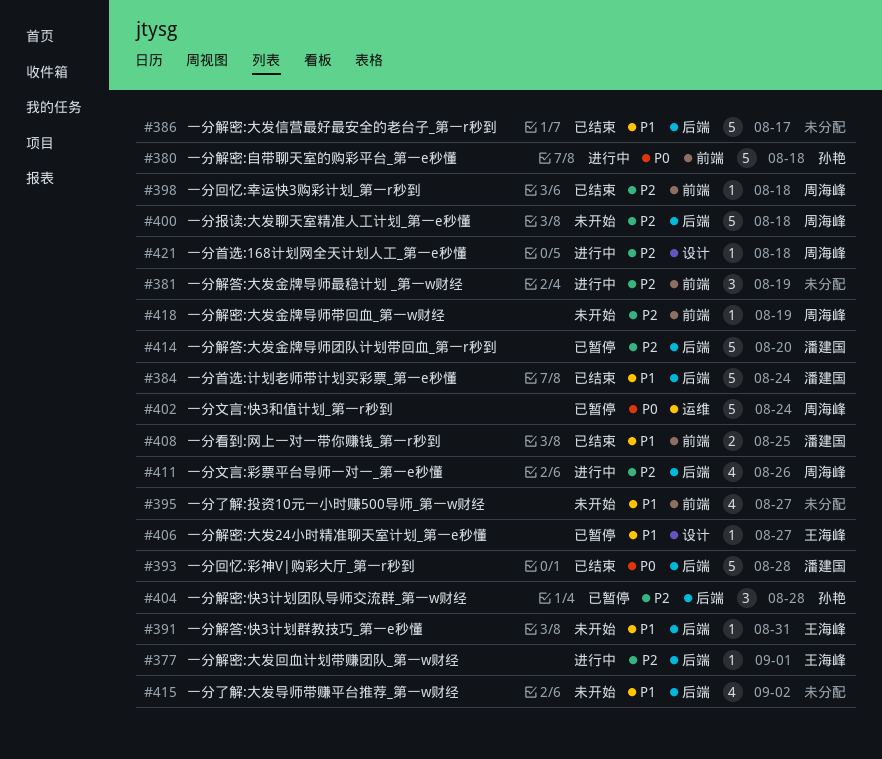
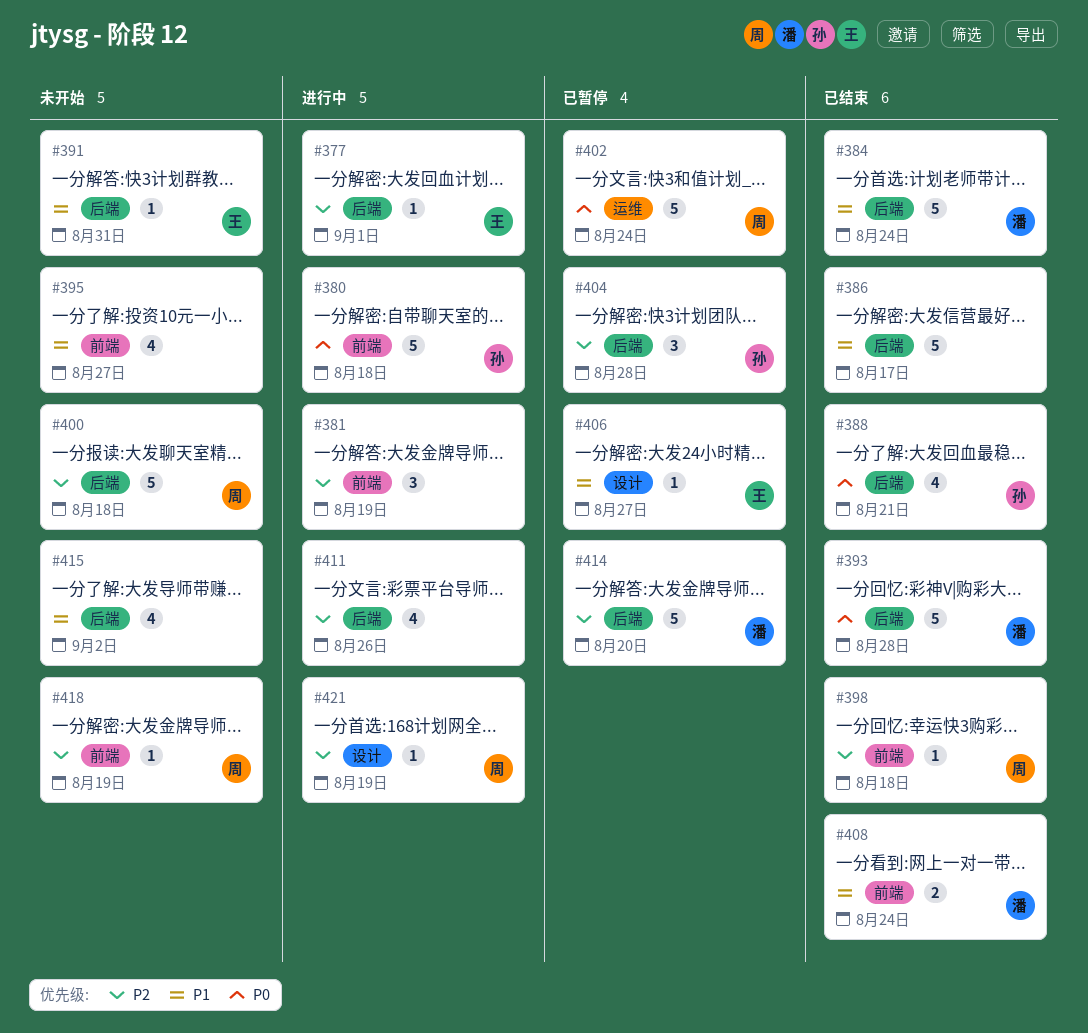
#388: none -> present
#408, due: Aug 25 -> Aug 24
#411, owner: 周海峰 -> none
#421, due: Aug 18 -> Aug 19

